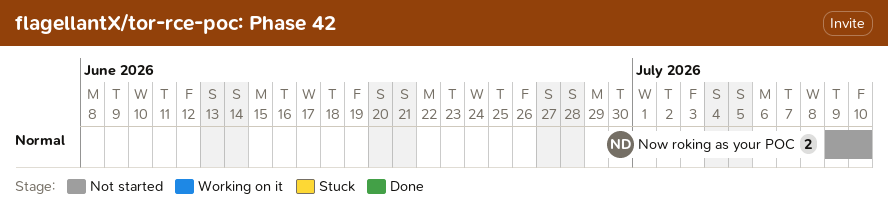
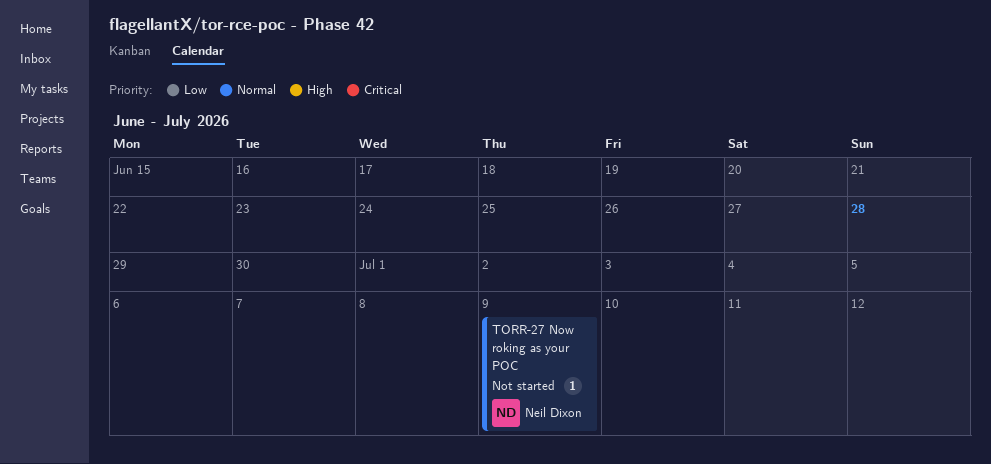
Now roking as your POC, estimate: 2 -> 1
Now roking as your POC, due: Jul 10 -> Jul 9

